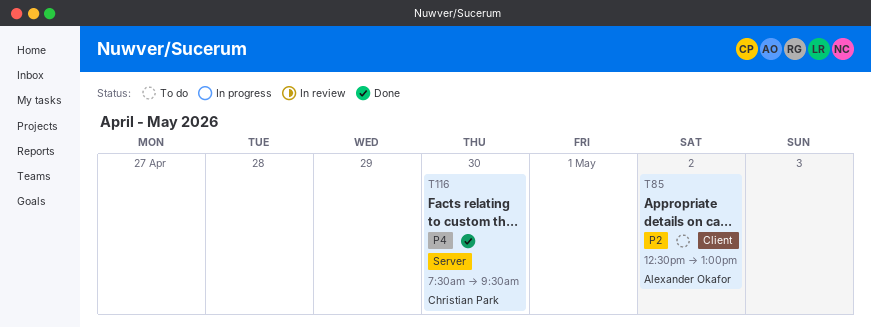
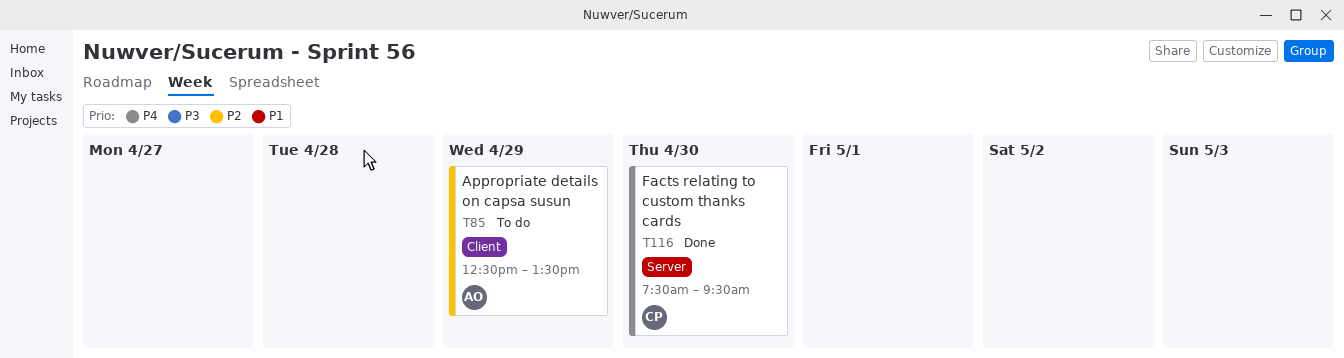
T85, day: May 2 -> Apr 29
T85, ends: 13:00 -> 13:30

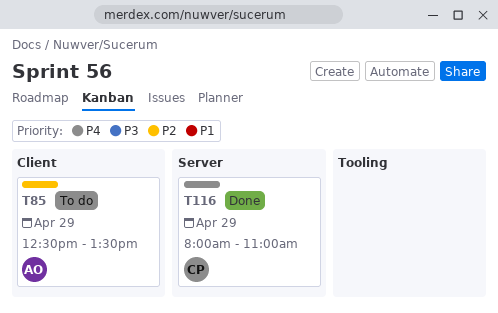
T116, day: Apr 30 -> Apr 29
T116, begins: 07:30 -> 08:00
T116, ends: 09:30 -> 11:00

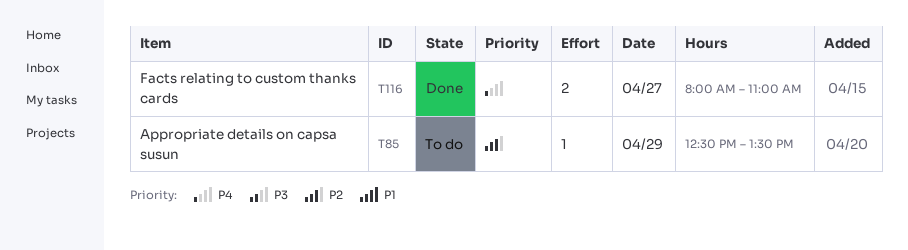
T116, day: Apr 29 -> Apr 27

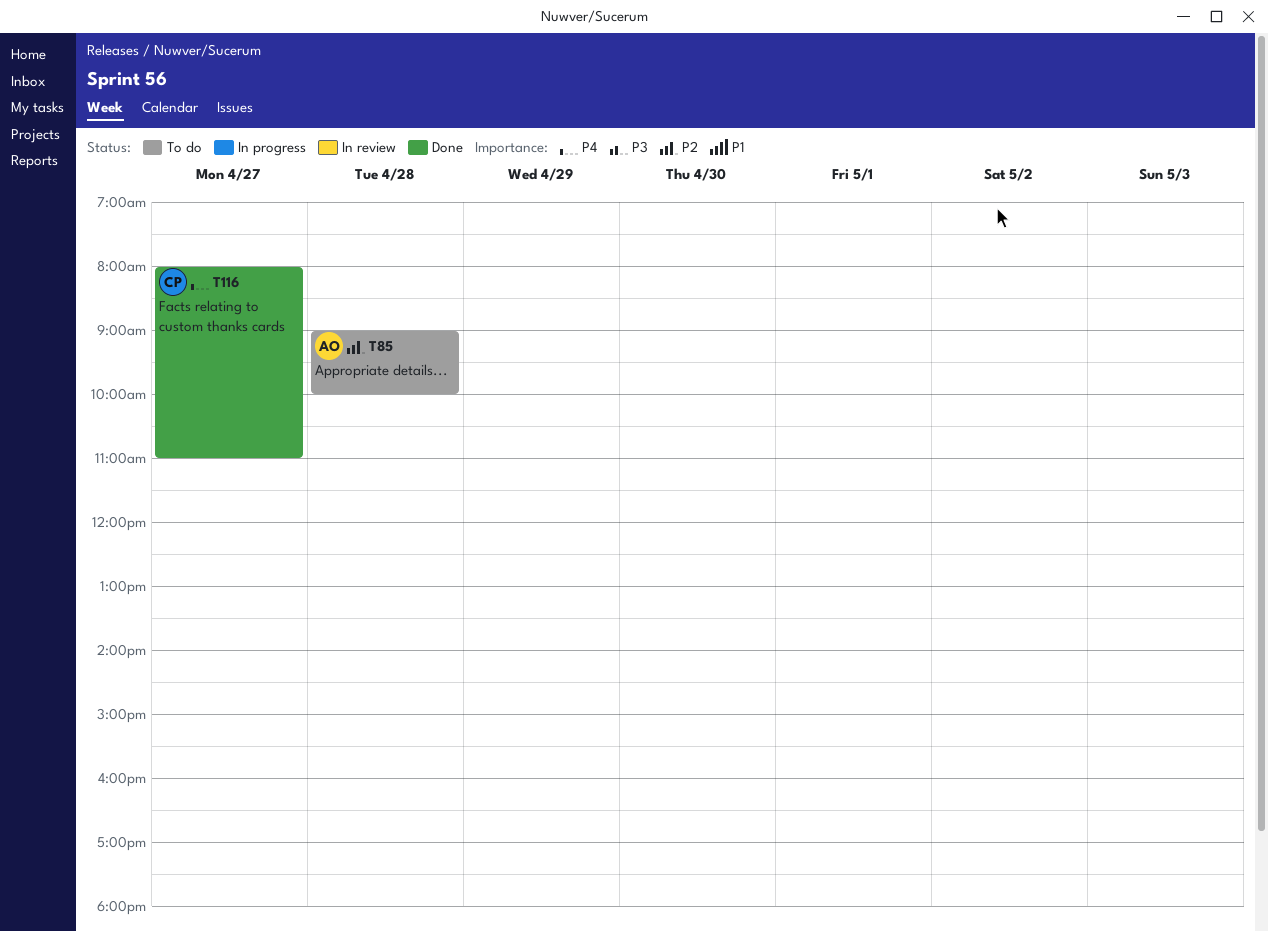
T85, day: Apr 29 -> Apr 28
T85, begins: 12:30 -> 09:00
T85, ends: 13:30 -> 10:00

